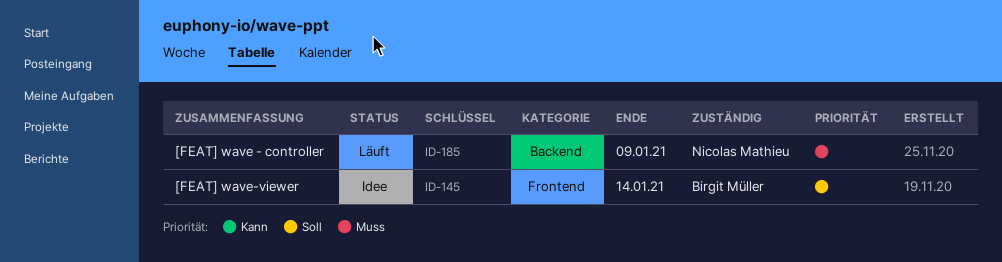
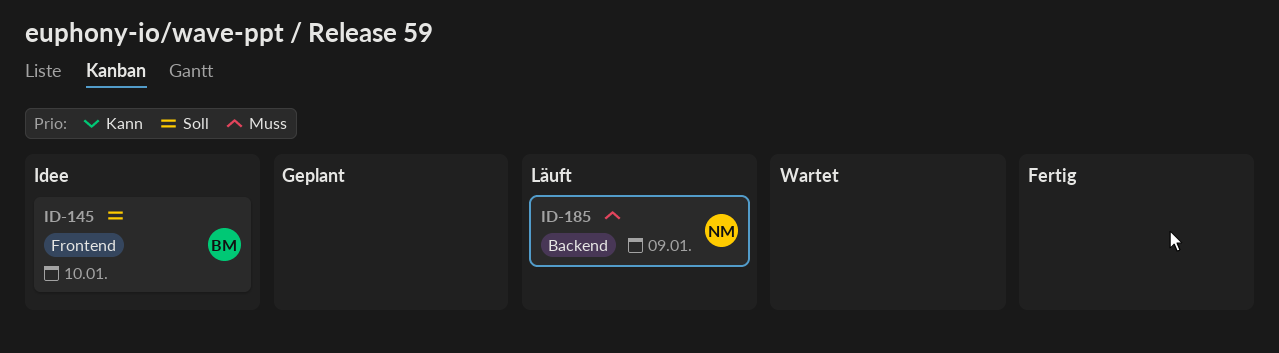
ID-145, due: Jan 14 -> Jan 10

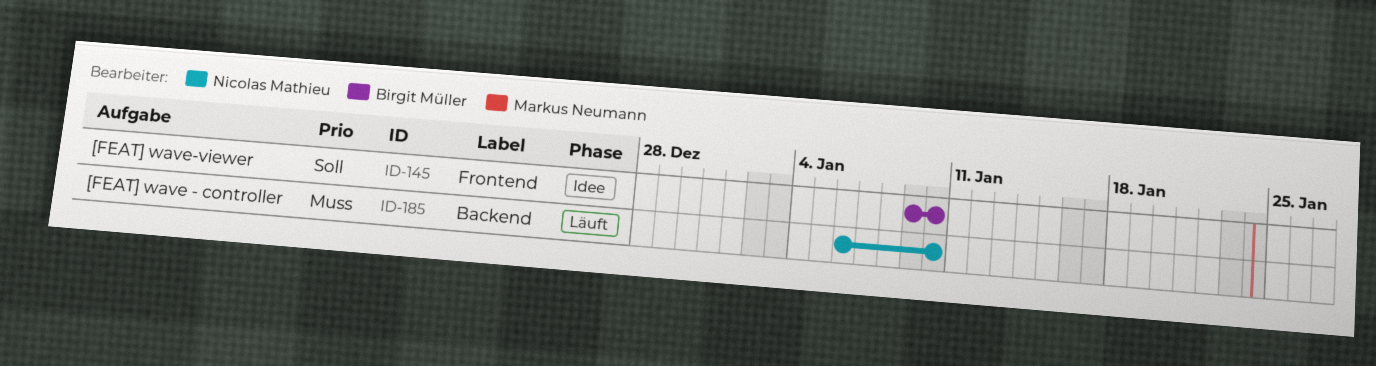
ID-185, due: Jan 9 -> Jan 10

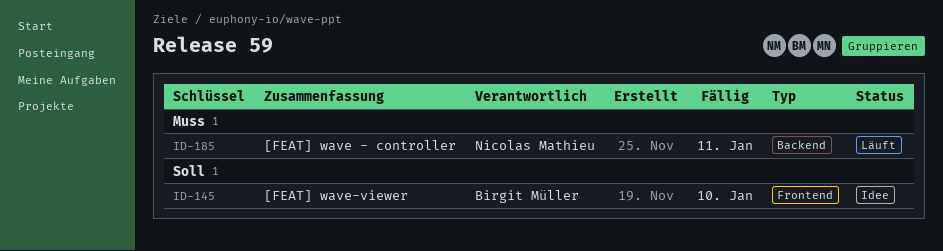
ID-185, due: Jan 10 -> Jan 11

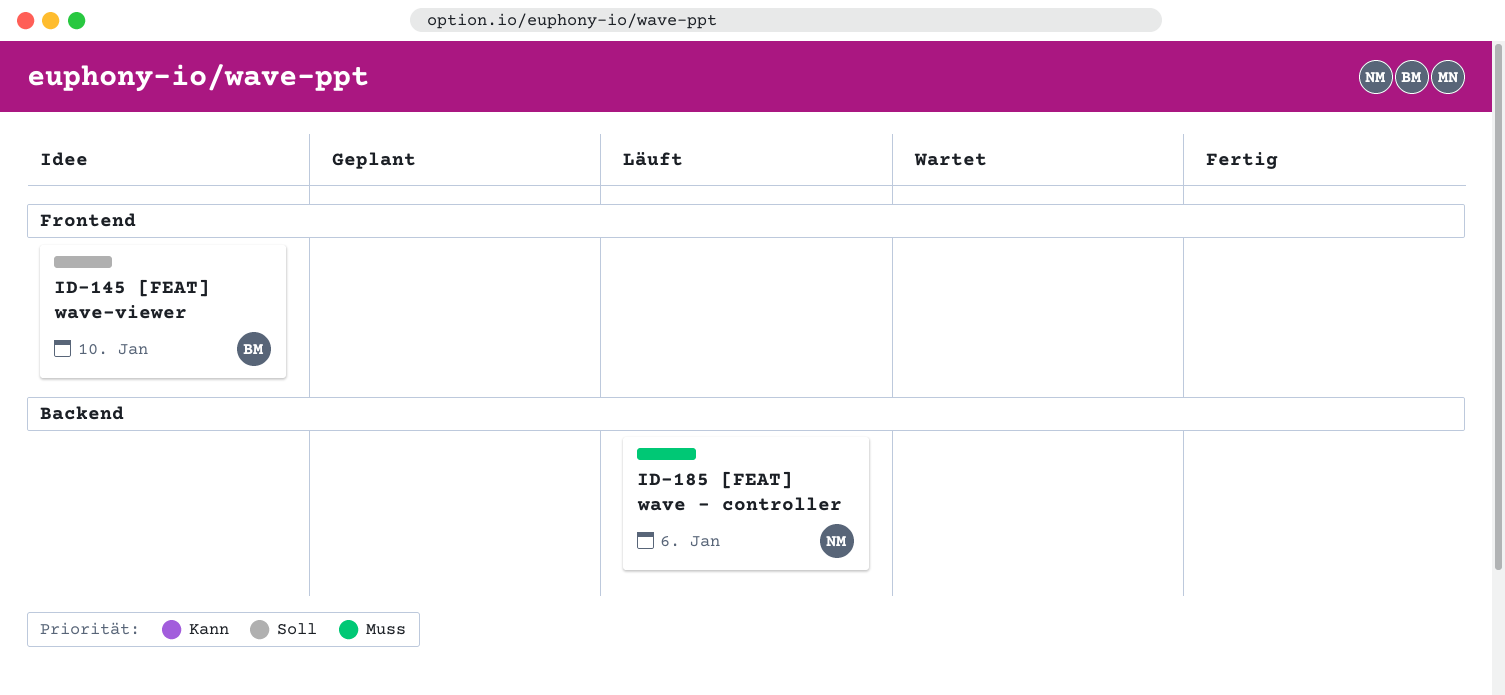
ID-185, due: Jan 11 -> Jan 6

